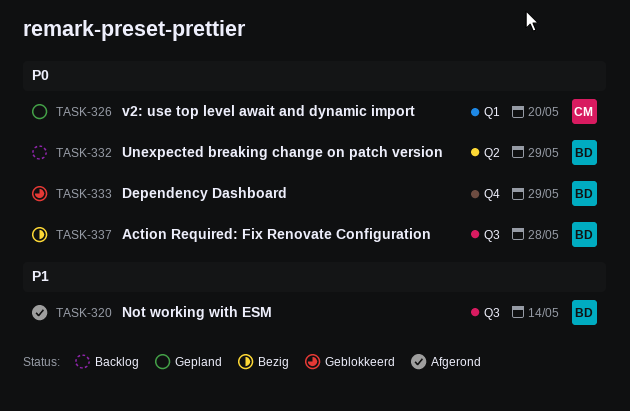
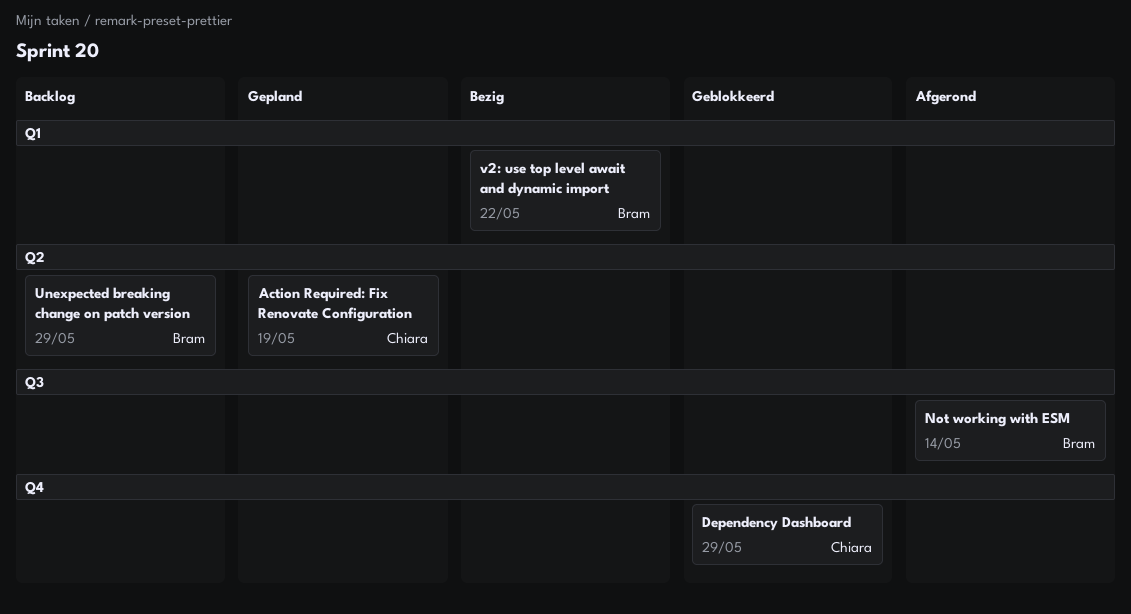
Action Required: Fix Renovate Configuration, status: Bezig -> Gepland
Action Required: Fix Renovate Configuration, owner: Bram -> Chiara
Action Required: Fix Renovate Configuration, label: Q3 -> Q2
Action Required: Fix Renovate Configuration, due: May 28 -> May 19
Dependency Dashboard, owner: Bram -> Chiara
v2: use top level await and dynamic import, status: Gepland -> Bezig
v2: use top level await and dynamic import, owner: Chiara -> Bram
v2: use top level await and dynamic import, due: May 20 -> May 22

